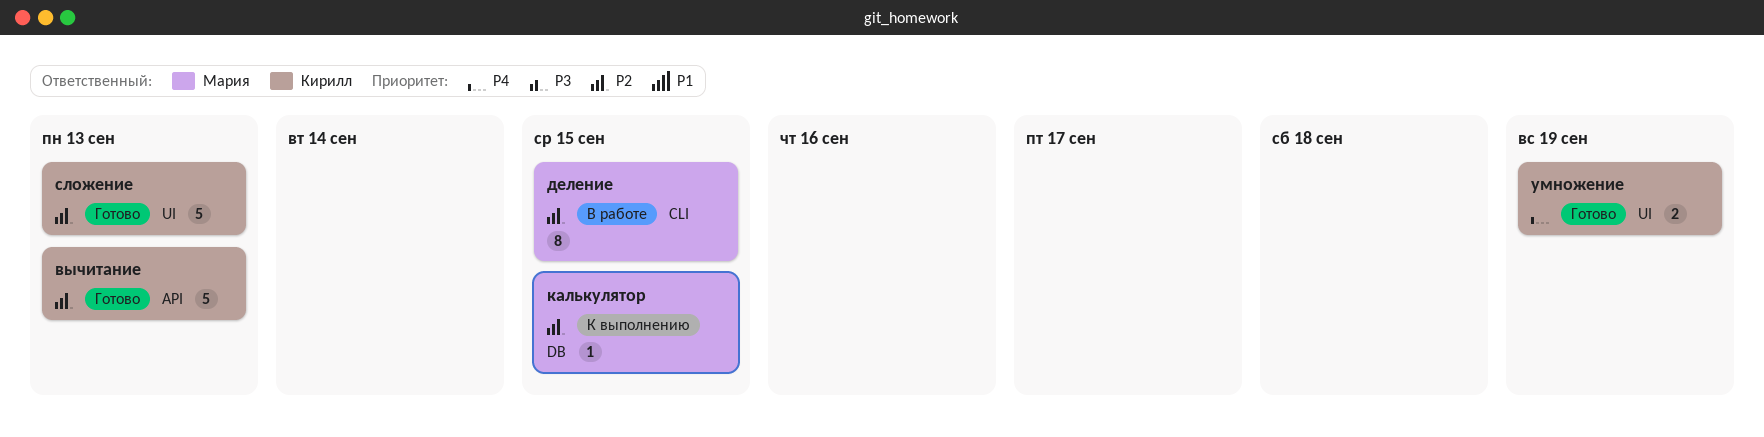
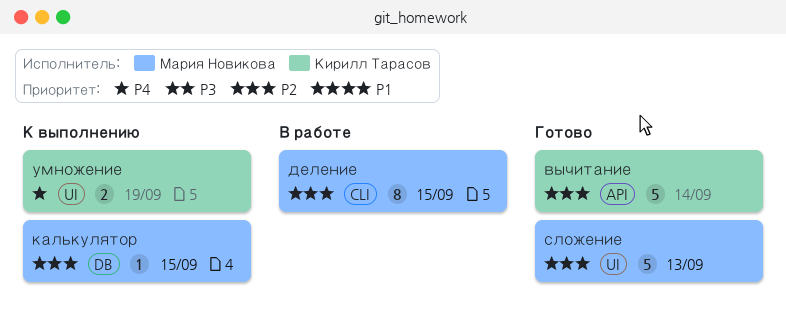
вычитание, due: Sep 13 -> Sep 14
сложение, owner: Кирилл Тарасов -> Мария Новикова
умножение, status: Готово -> К выполнению

